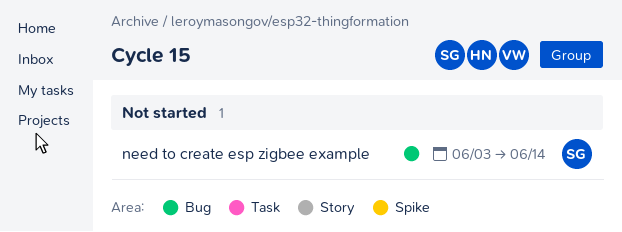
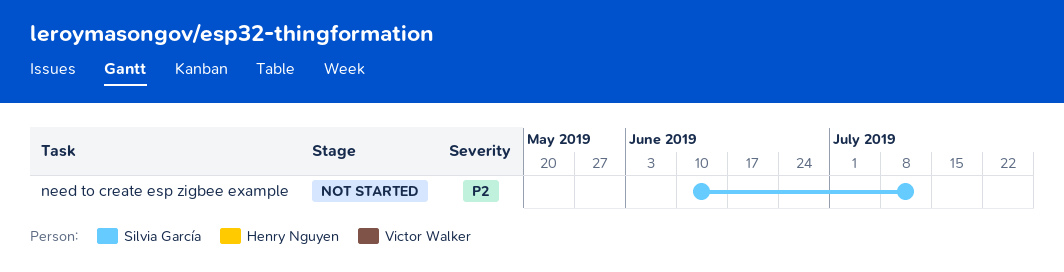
need to create esp zigbee example, start: Jun 3 -> Jun 10
need to create esp zigbee example, due: Jun 14 -> Jul 12

